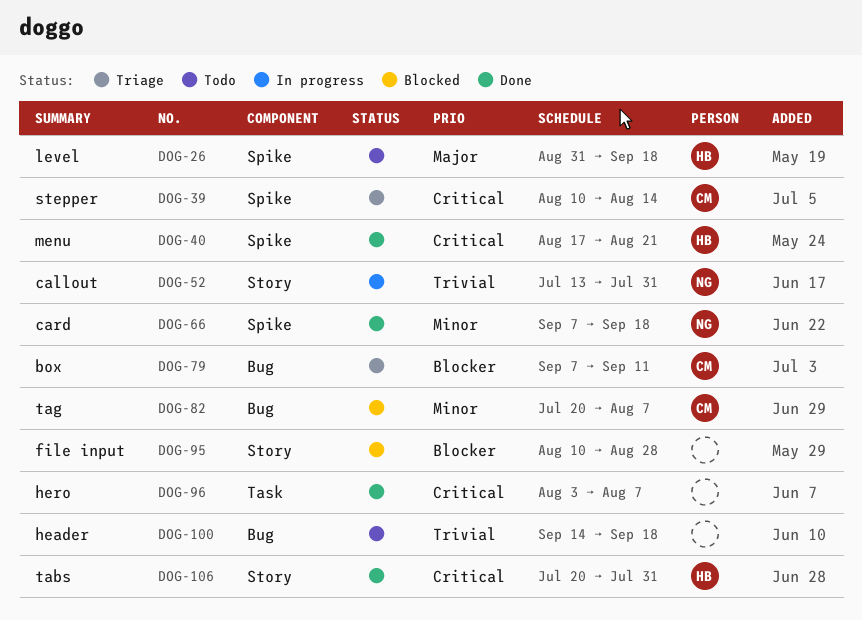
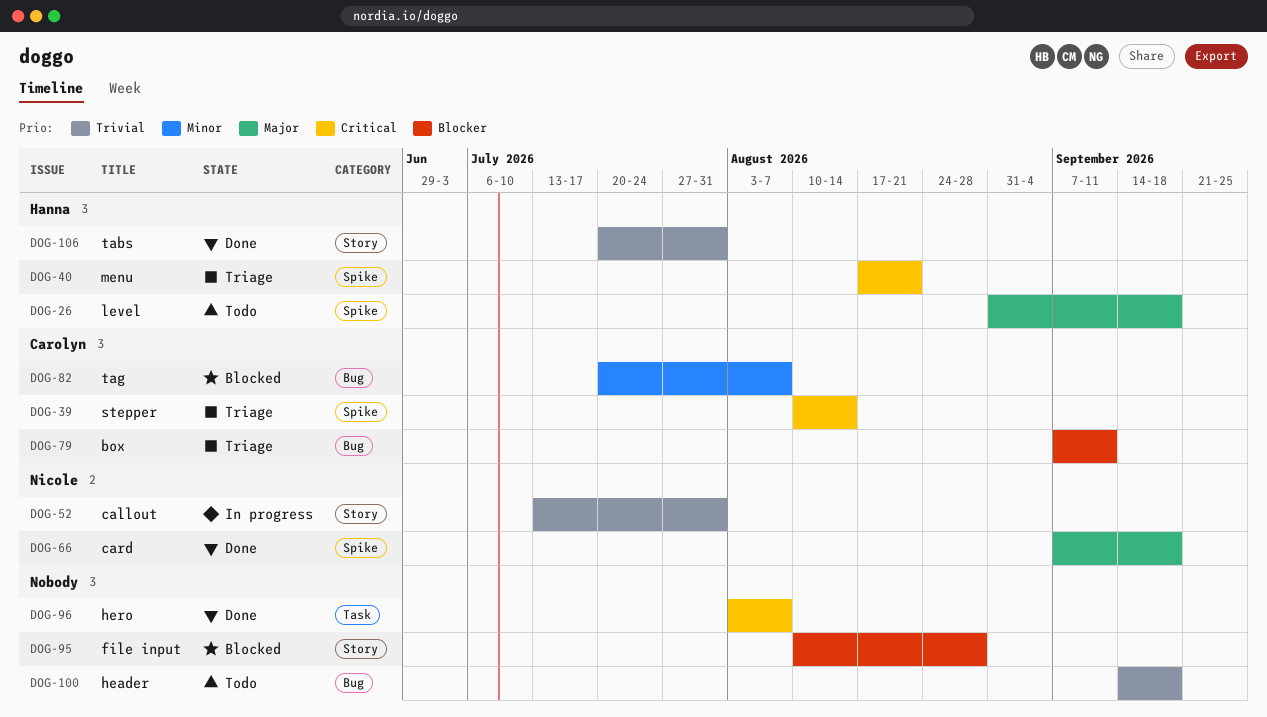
DOG-40, status: Done -> Triage
DOG-66, priority: Minor -> Major
DOG-106, priority: Critical -> Trivial

